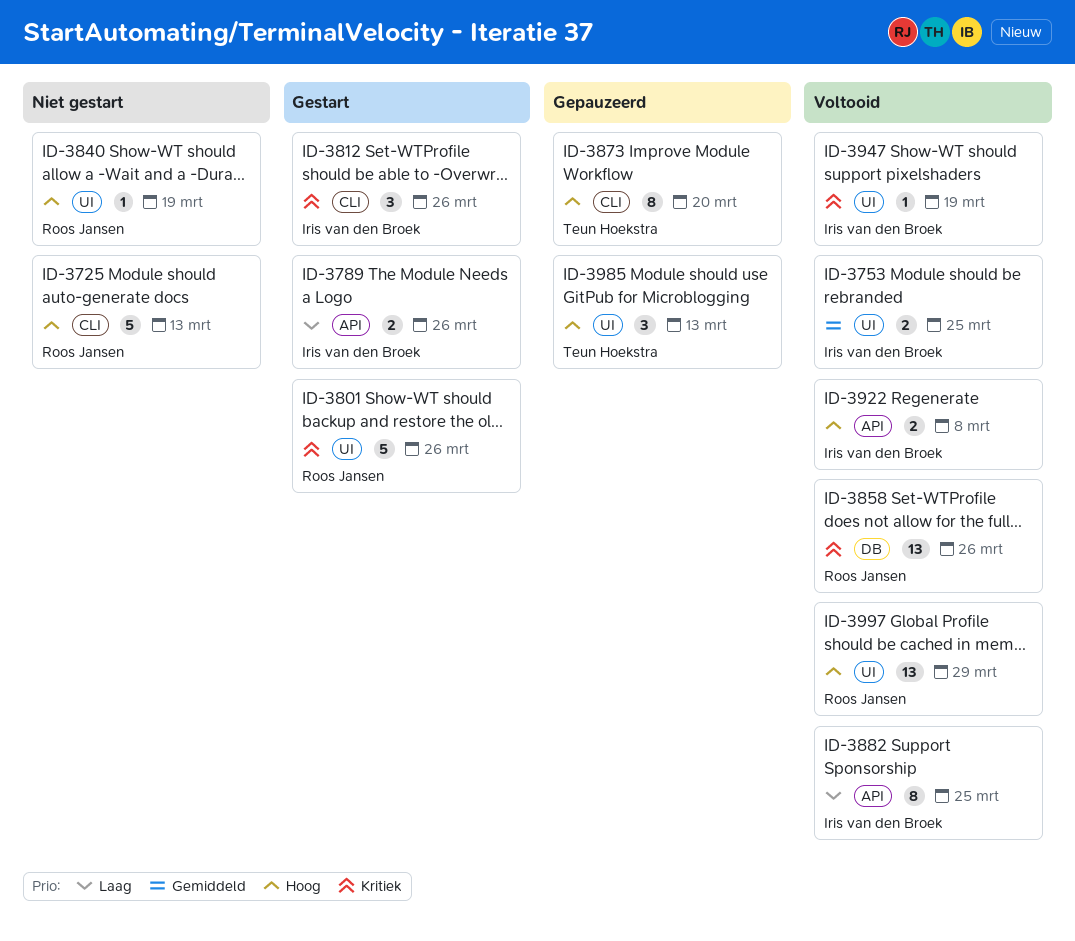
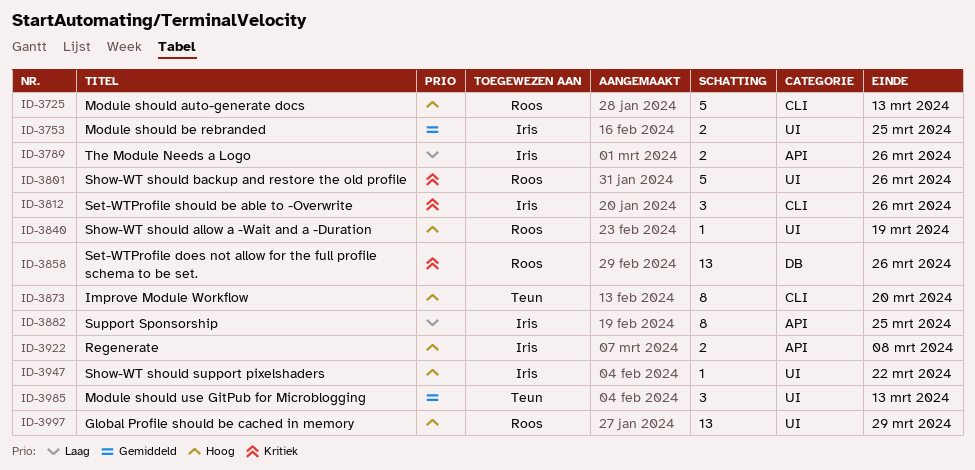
ID-3947, priority: Kritiek -> Hoog
ID-3947, due: Mar 19 -> Mar 22
ID-3985, priority: Hoog -> Gemiddeld

